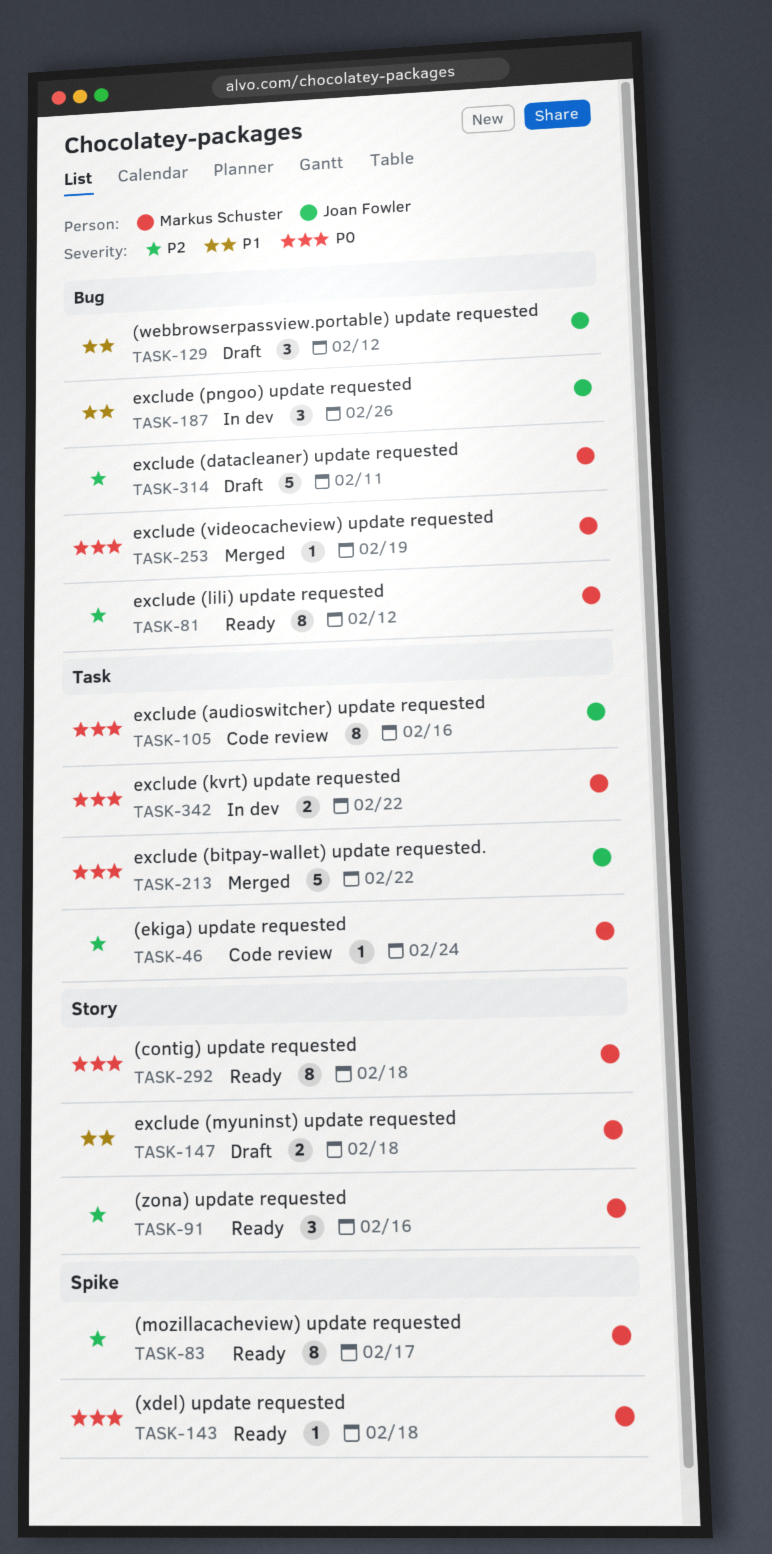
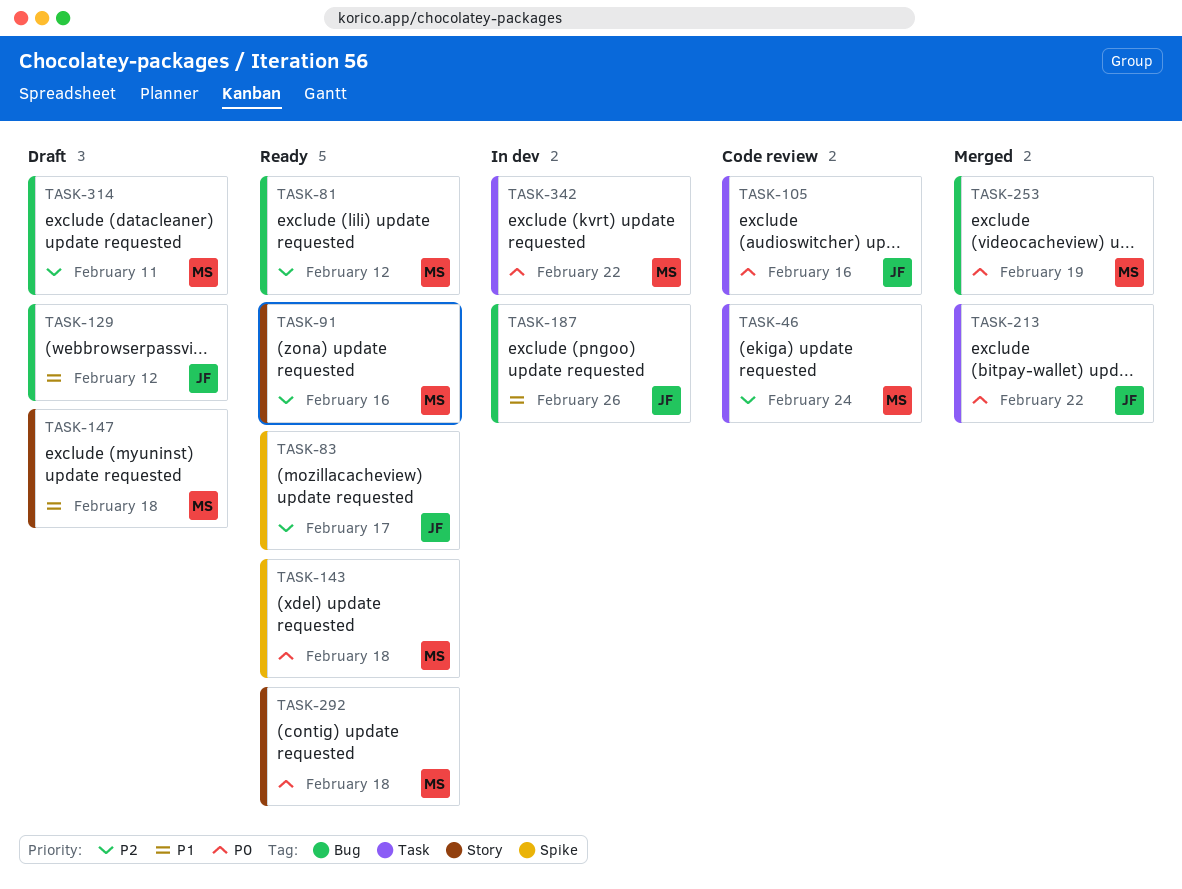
TASK-83, owner: Markus Schuster -> Joan Fowler

